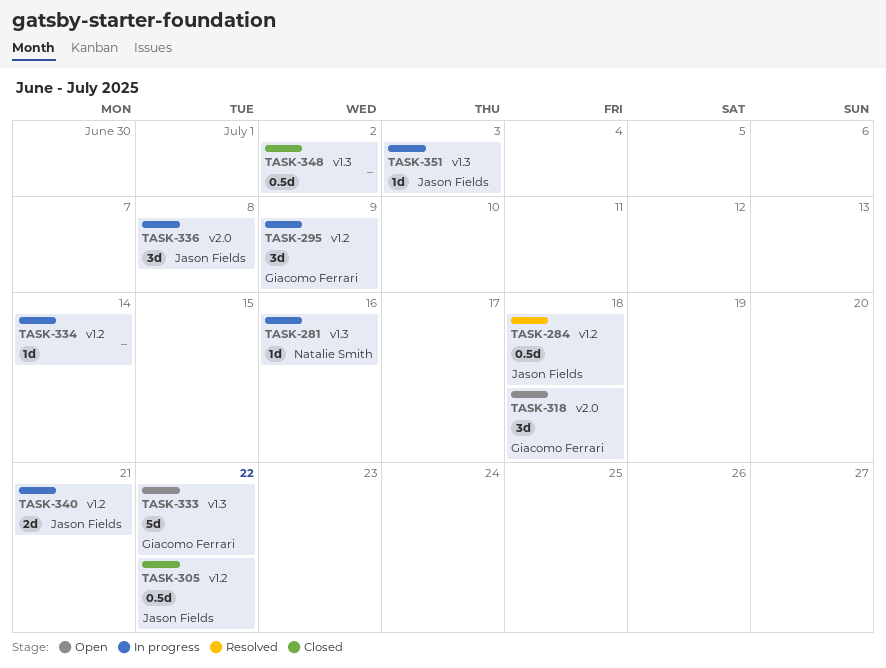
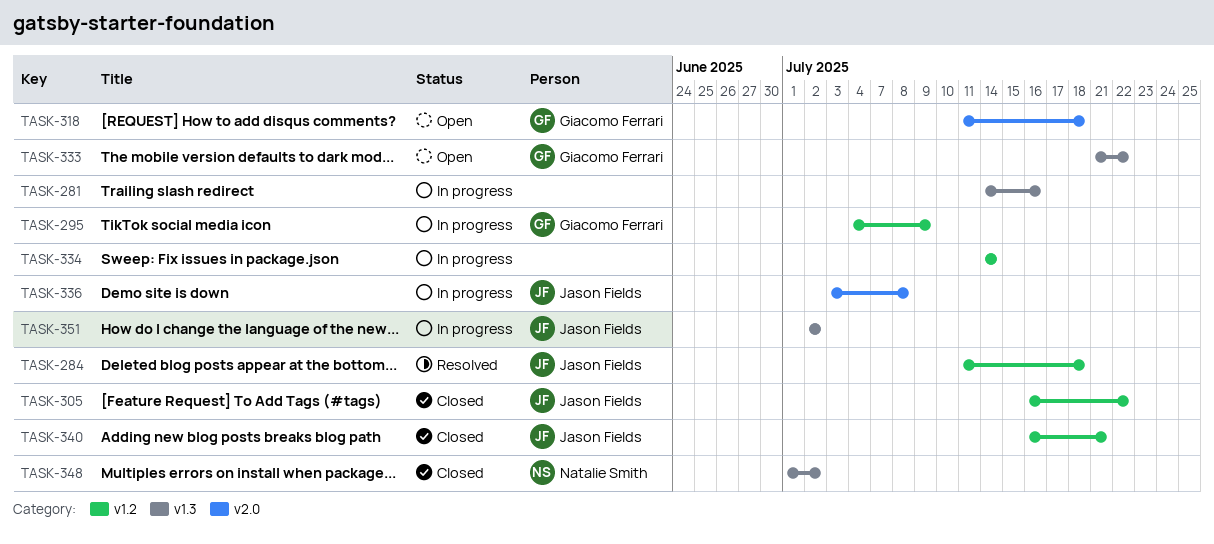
TASK-281, owner: Natalie Smith -> none
TASK-340, status: In progress -> Closed
TASK-348, owner: none -> Natalie Smith
TASK-351, due: Jul 3 -> Jul 2

